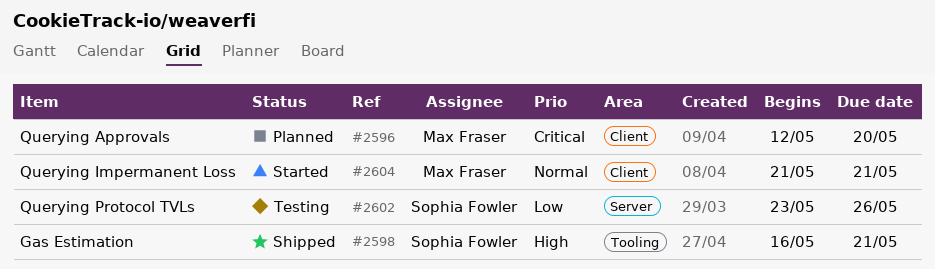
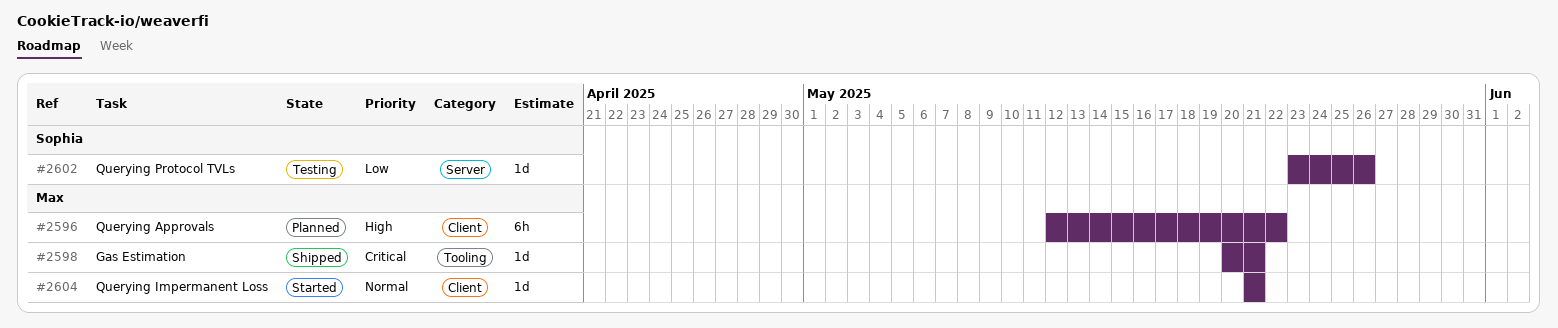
#2596, priority: Critical -> High
#2596, due: May 20 -> May 22
#2598, owner: Sophia Fowler -> Max Fraser
#2598, priority: High -> Critical
#2598, start: May 16 -> May 20

